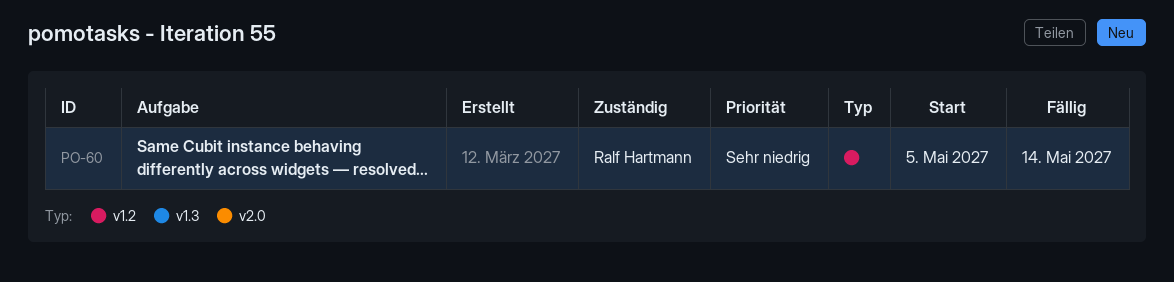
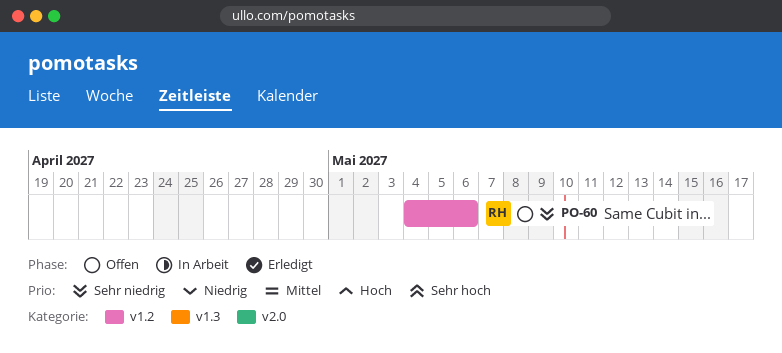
PO-60, start: May 5 -> May 4
PO-60, due: May 14 -> May 6

